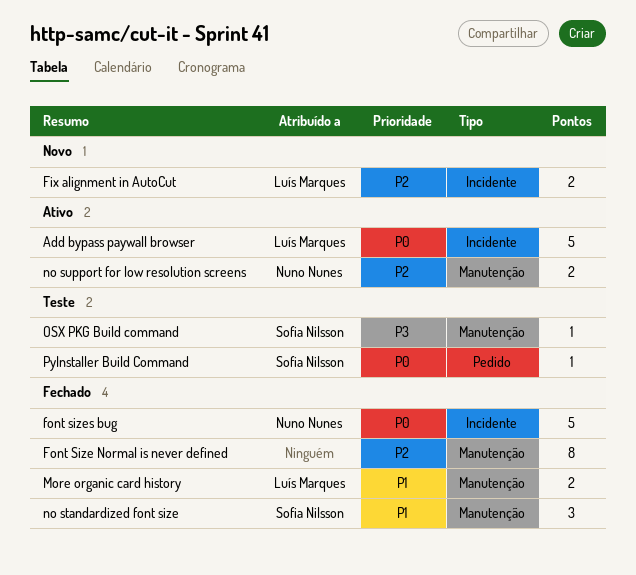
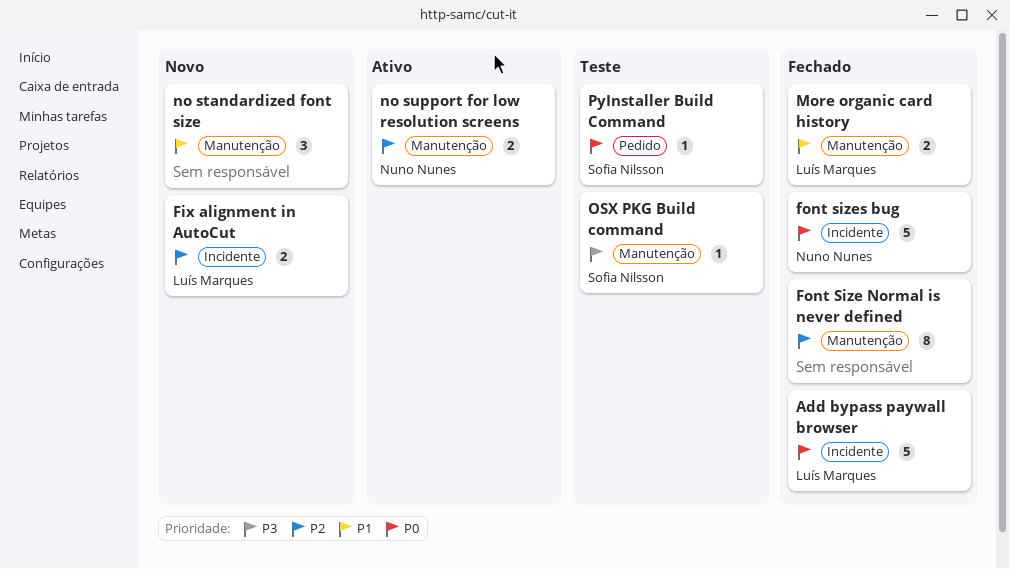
Add bypass paywall browser, status: Ativo -> Fechado
no standardized font size, status: Fechado -> Novo
no standardized font size, owner: Sofia Nilsson -> none

